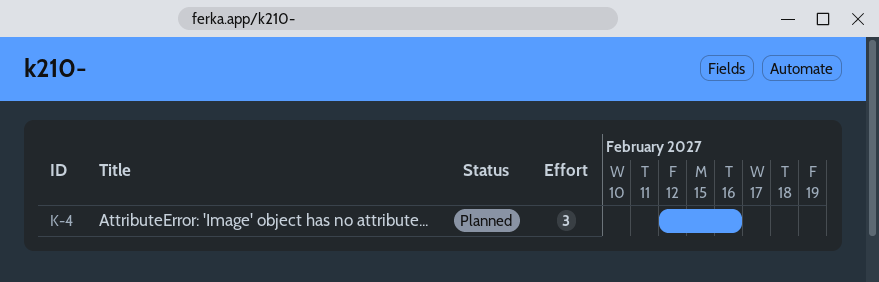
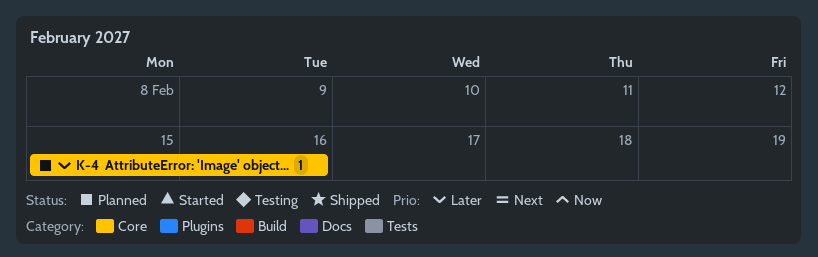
K-4, estimate: 3 -> 1
K-4, start: Feb 12 -> Feb 15

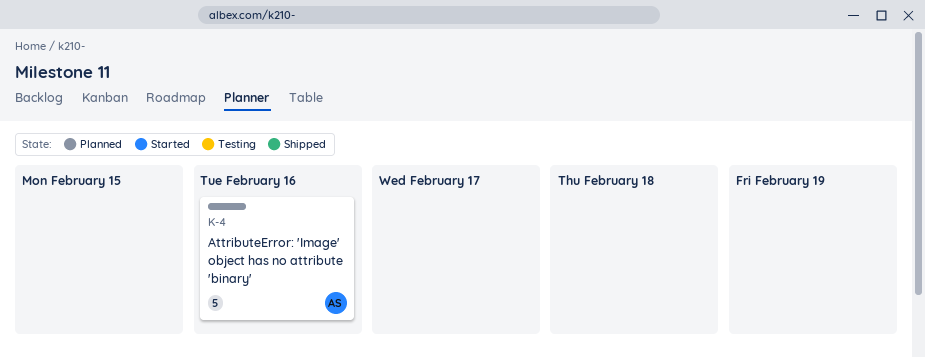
K-4, estimate: 1 -> 5

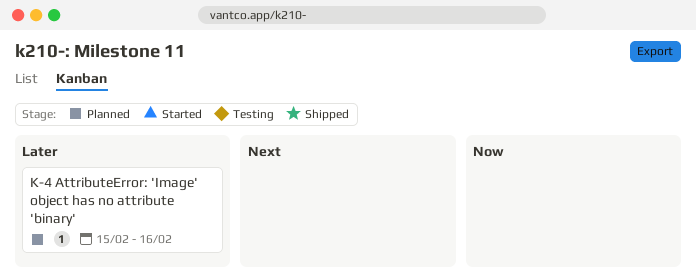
K-4, estimate: 5 -> 1

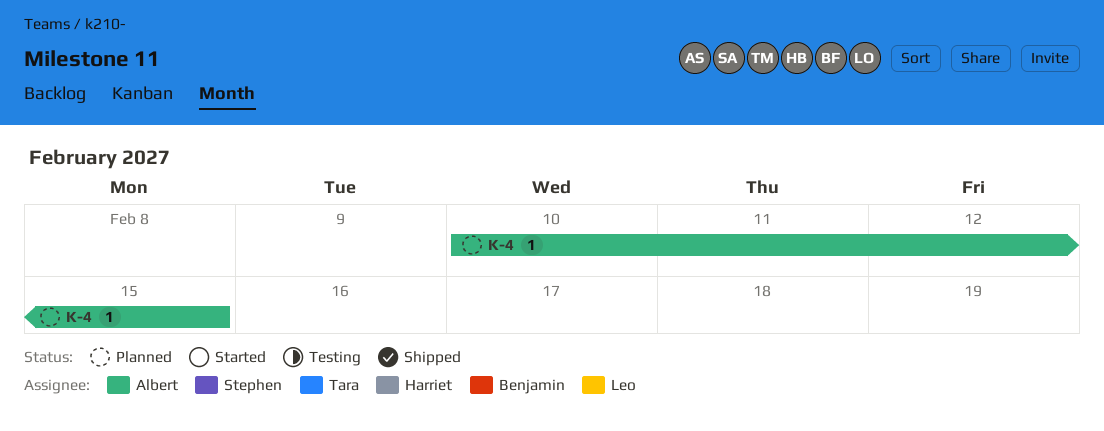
K-4, start: Feb 15 -> Feb 10
K-4, due: Feb 16 -> Feb 15

